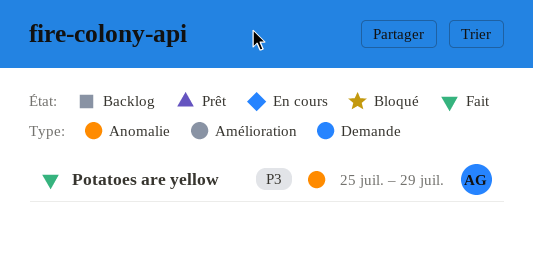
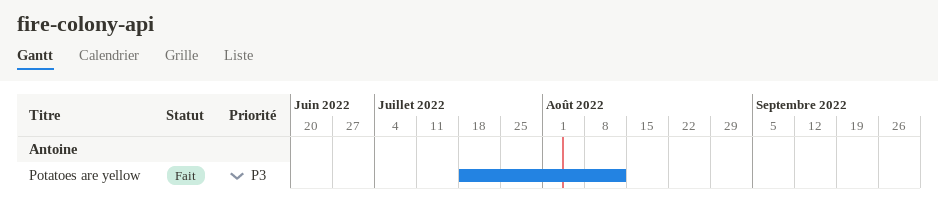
Potatoes are yellow, start: Jul 25 -> Jul 18
Potatoes are yellow, due: Jul 29 -> Aug 12

